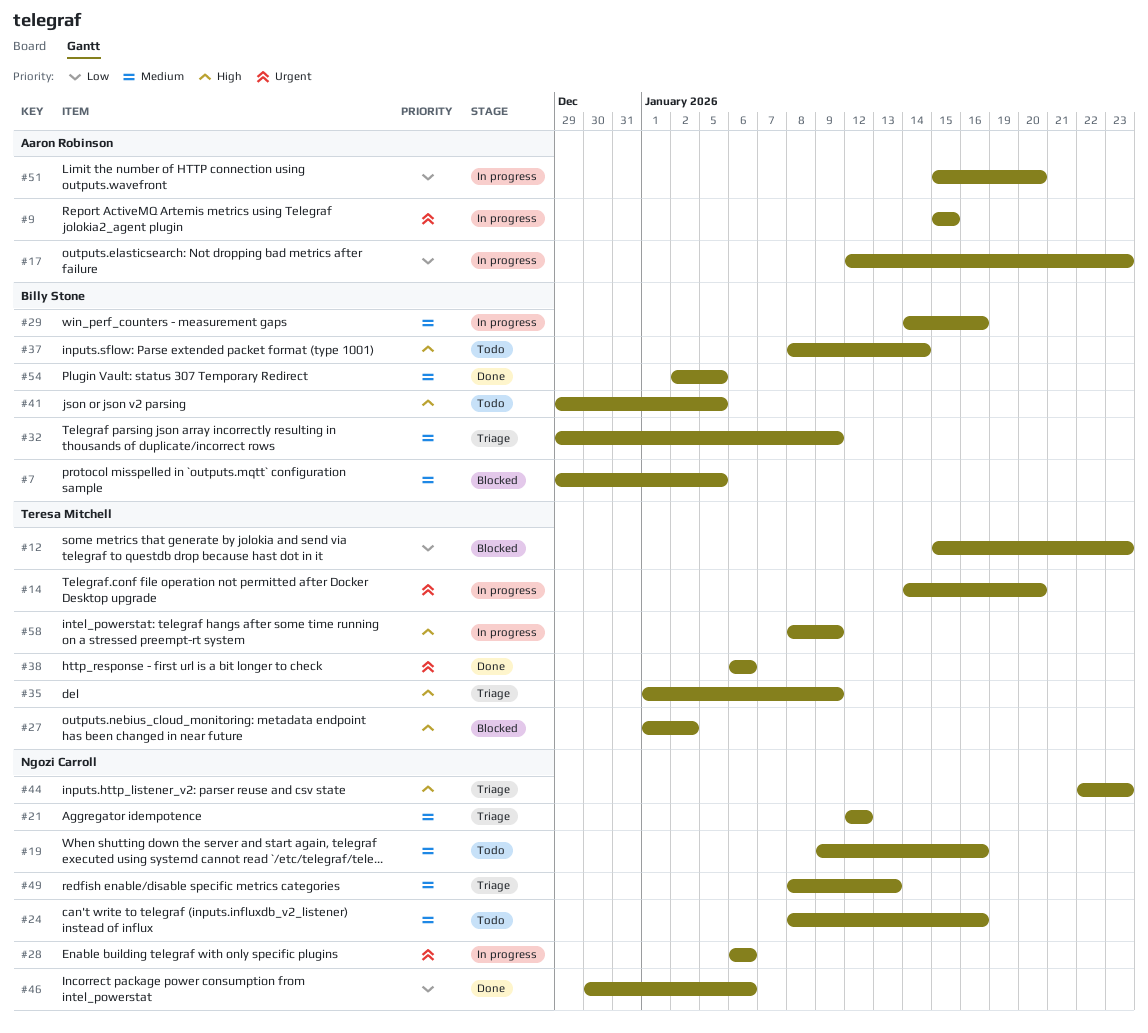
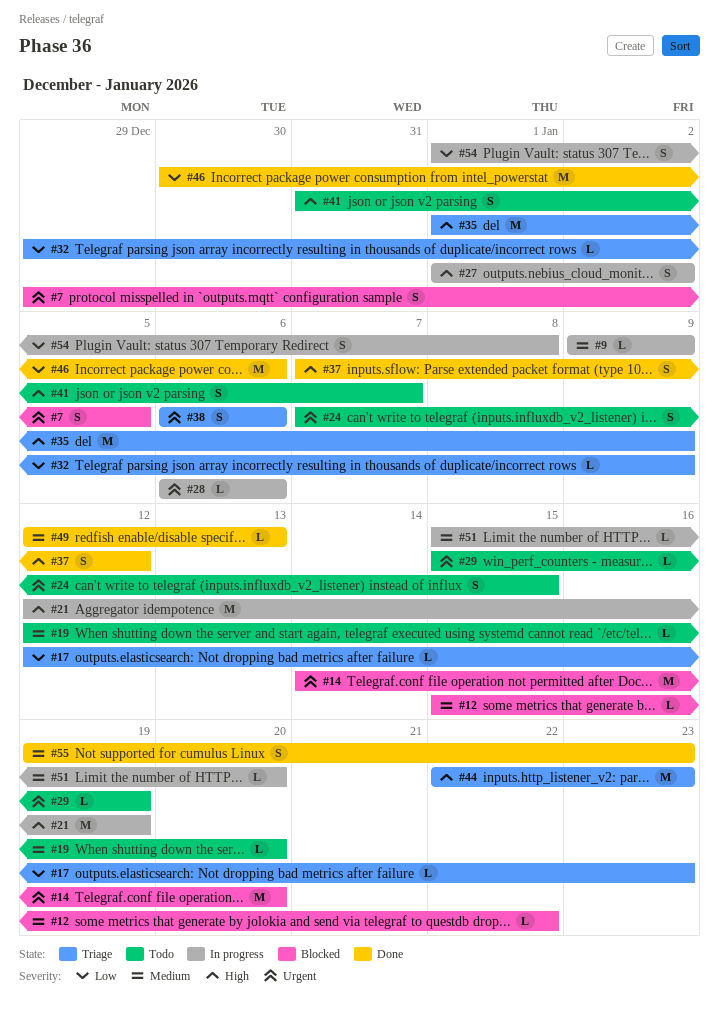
#7, priority: Medium -> Urgent
#9, priority: Urgent -> Medium
#9, start: Jan 15 -> Jan 9
#9, due: Jan 15 -> Jan 9
#12, priority: Low -> Medium
#12, due: Jan 23 -> Jan 22
#14, status: In progress -> Blocked
#17, status: In progress -> Triage
#19, start: Jan 9 -> Jan 12
#19, due: Jan 16 -> Jan 20
#21, status: Triage -> In progress
#21, priority: Medium -> High
#21, due: Jan 12 -> Jan 19
#24, priority: Medium -> Urgent
#24, start: Jan 8 -> Jan 7
#24, due: Jan 16 -> Jan 15
#27, status: Blocked -> In progress
#29, status: In progress -> Todo
#29, priority: Medium -> Urgent
#29, start: Jan 14 -> Jan 15
#29, due: Jan 16 -> Jan 19
#32, priority: Medium -> Low
#37, status: Todo -> Done
#37, start: Jan 8 -> Jan 7
#37, due: Jan 14 -> Jan 12
#38, status: Done -> Triage
#41, start: Dec 29 -> Dec 31
#41, due: Jan 5 -> Jan 7
#49, status: Triage -> Done
#49, start: Jan 8 -> Jan 12
#51, priority: Low -> Medium
#54, status: Done -> In progress
#54, priority: Medium -> Low
#54, start: Jan 2 -> Jan 1
#54, due: Jan 5 -> Jan 8
#55: none -> present
#58: present -> none

